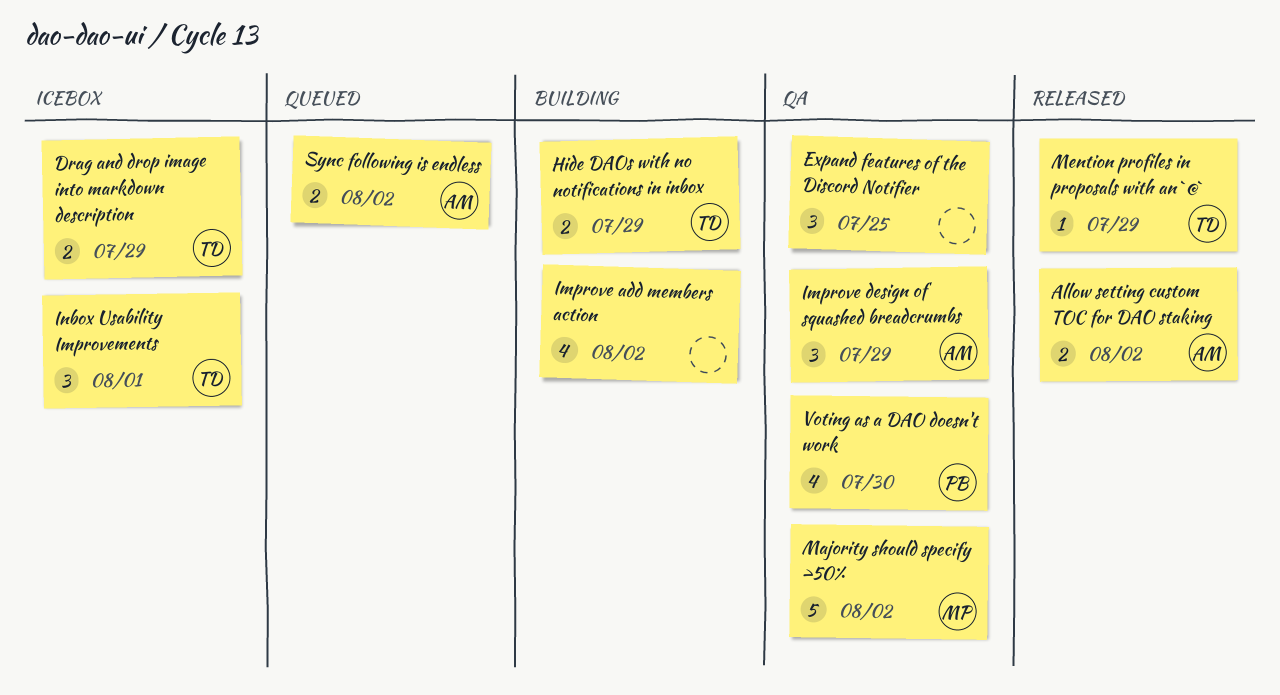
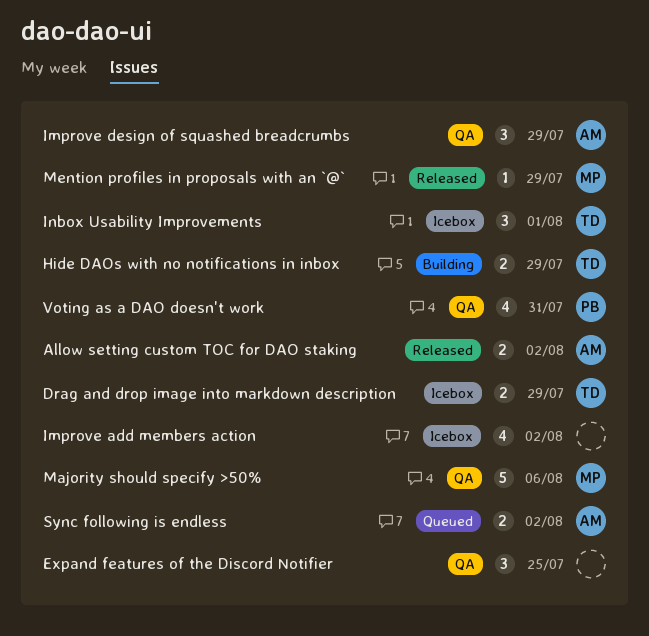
Improve add members action, status: Building -> Icebox
Majority should specify >50%, due: Aug 2 -> Aug 6
Mention profiles in proposals with an `@`, owner: TD -> MP
Voting as a DAO doesn't work, due: Jul 30 -> Jul 31

